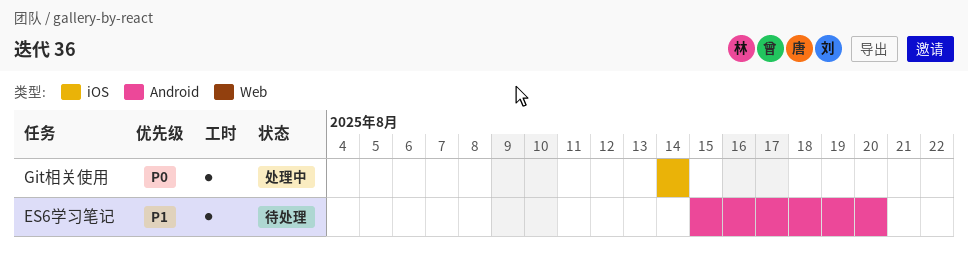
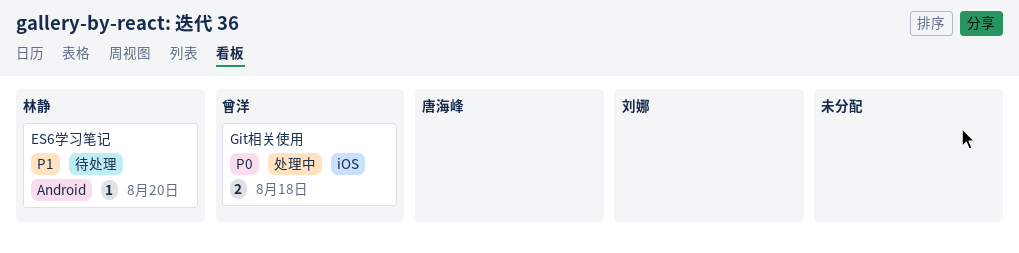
Git相关使用, estimate: 1 -> 2
Git相关使用, due: Aug 14 -> Aug 18

